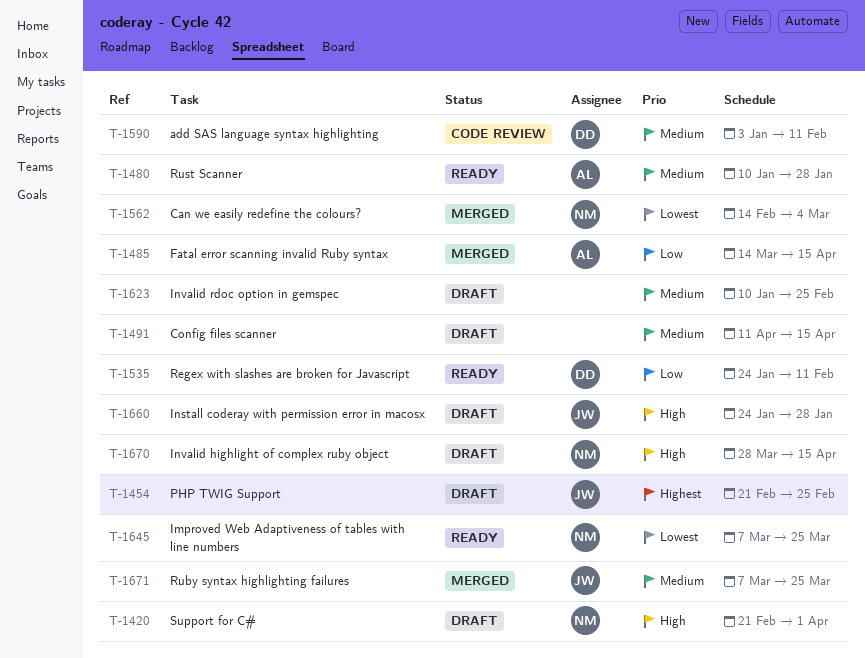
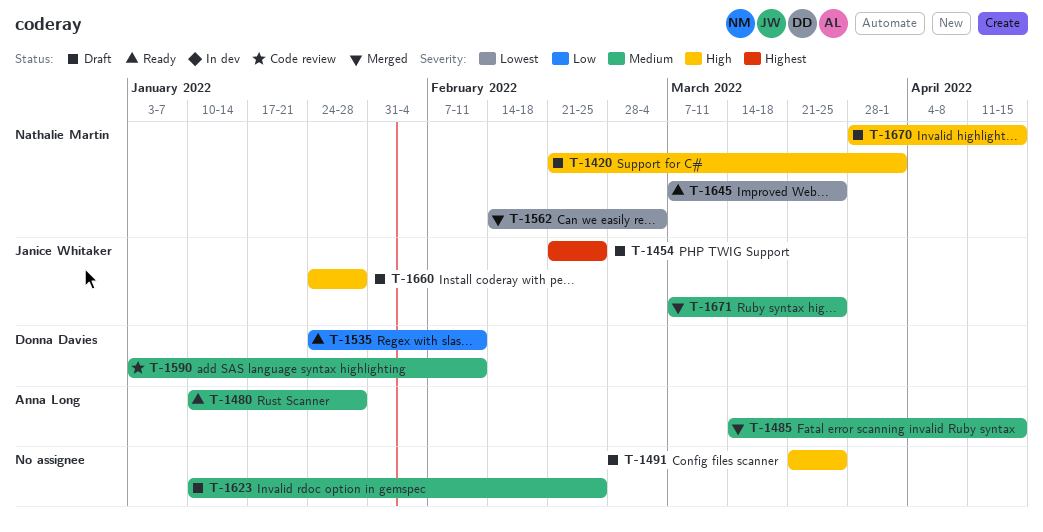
T-1485, priority: Low -> Medium
T-1491, priority: Medium -> High
T-1491, start: Apr 11 -> Mar 21
T-1491, due: Apr 15 -> Mar 25

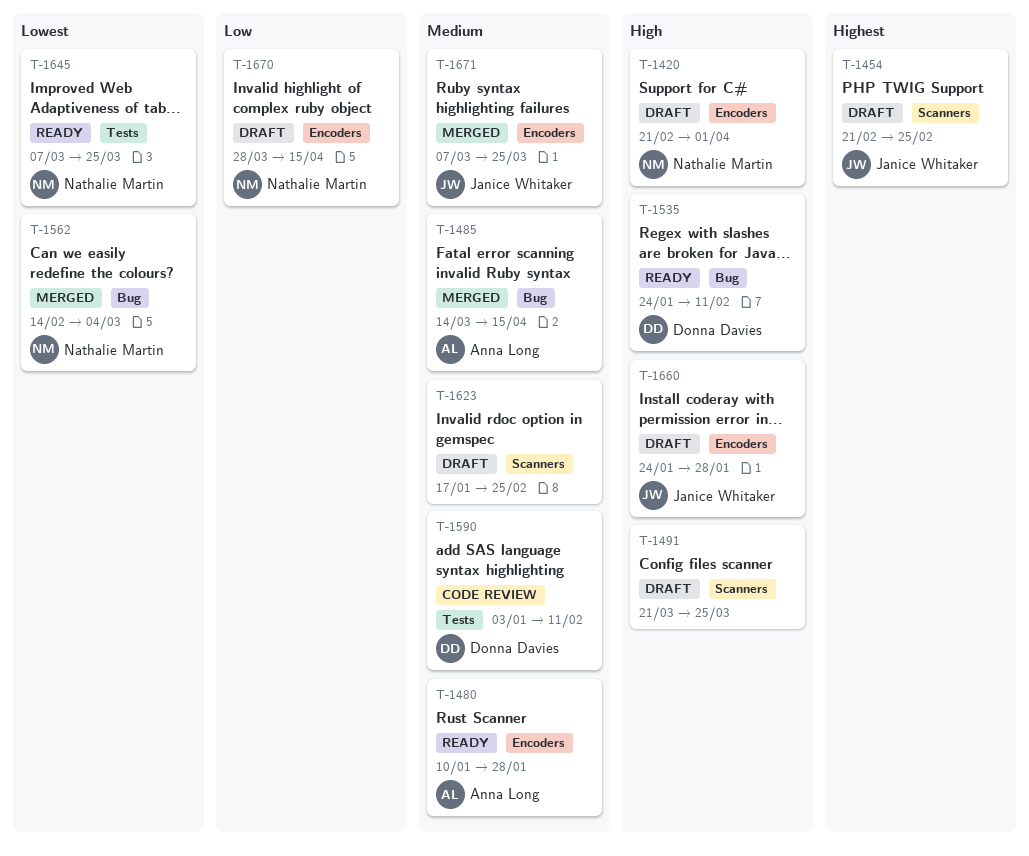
T-1535, priority: Low -> High
T-1623, start: Jan 10 -> Jan 17
T-1670, priority: High -> Low

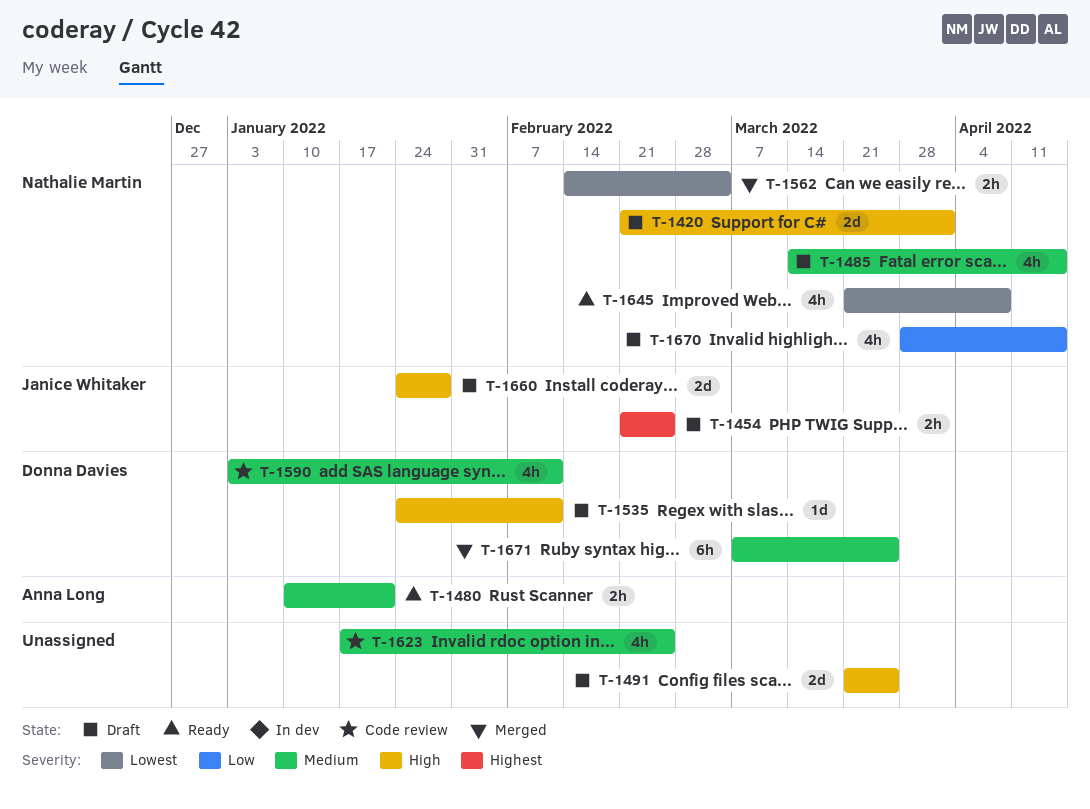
T-1480, due: Jan 28 -> Jan 21
T-1485, status: Merged -> Draft
T-1485, owner: Anna Long -> Nathalie Martin
T-1535, status: Ready -> Draft
T-1623, status: Draft -> Code review
T-1645, start: Mar 7 -> Mar 21
T-1645, due: Mar 25 -> Apr 8
T-1671, owner: Janice Whitaker -> Donna Davies

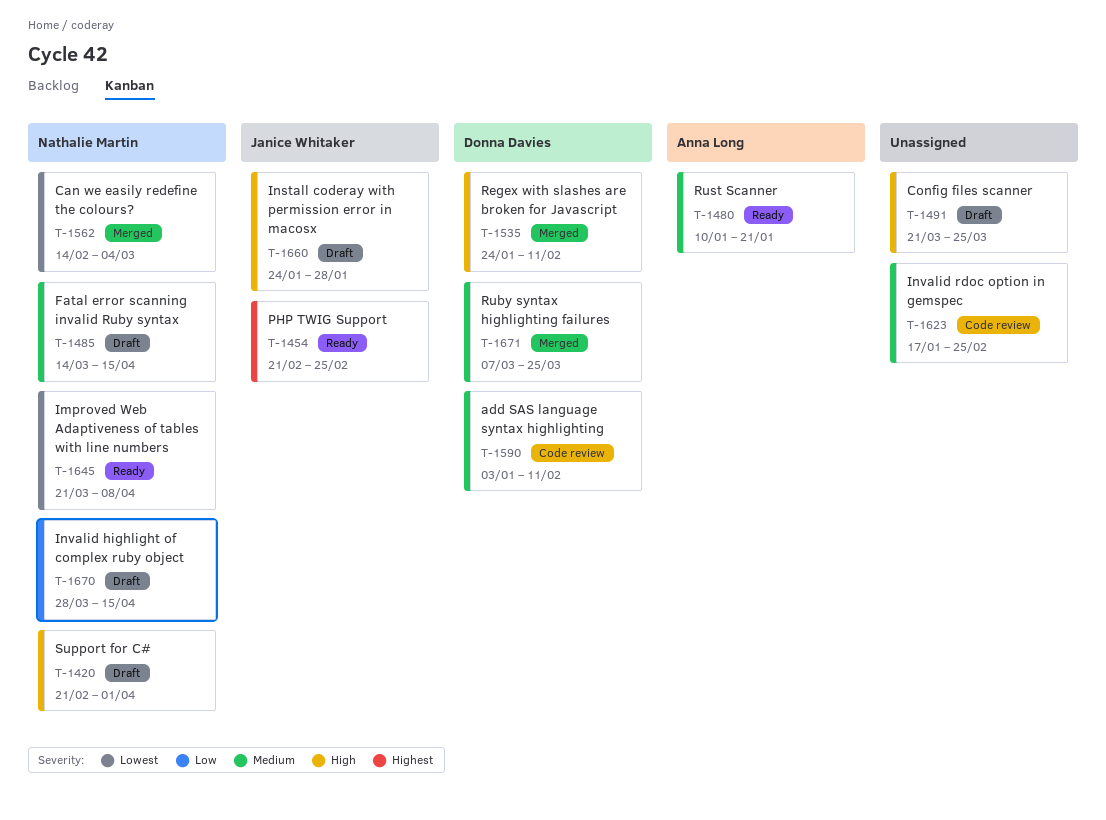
T-1454, status: Draft -> Ready
T-1535, status: Draft -> Merged

